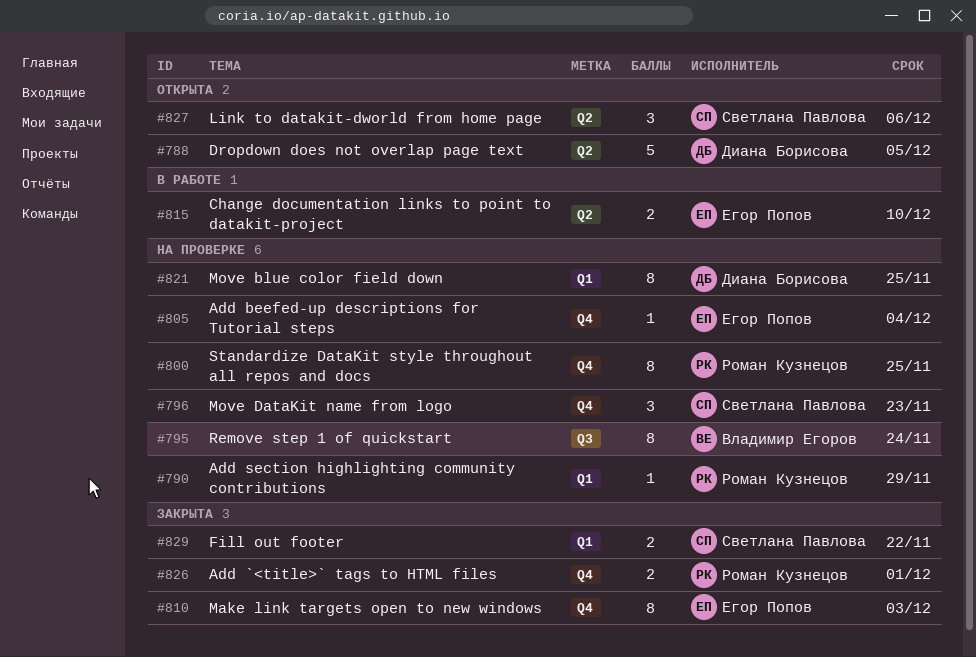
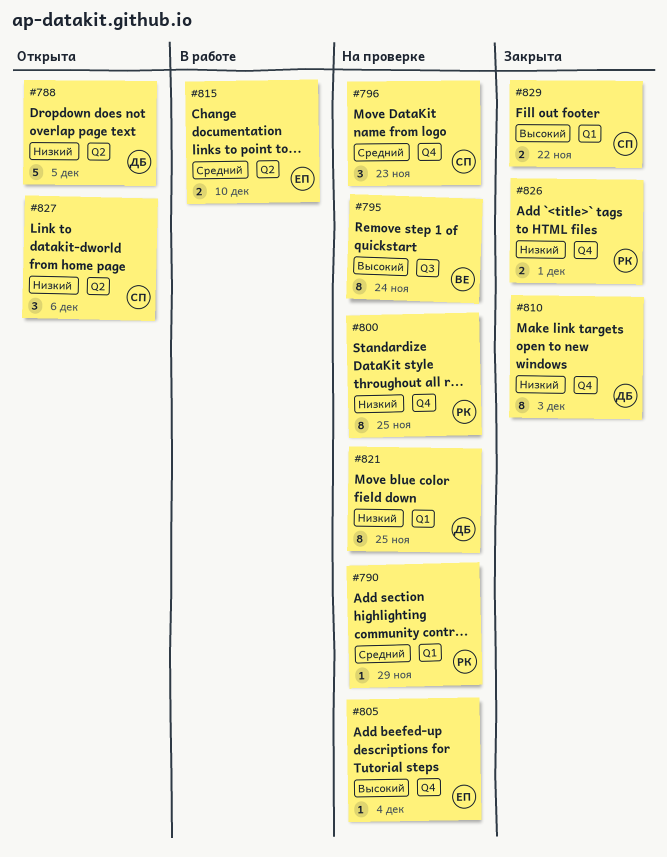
#810, owner: Егор Попов -> Диана Борисова

